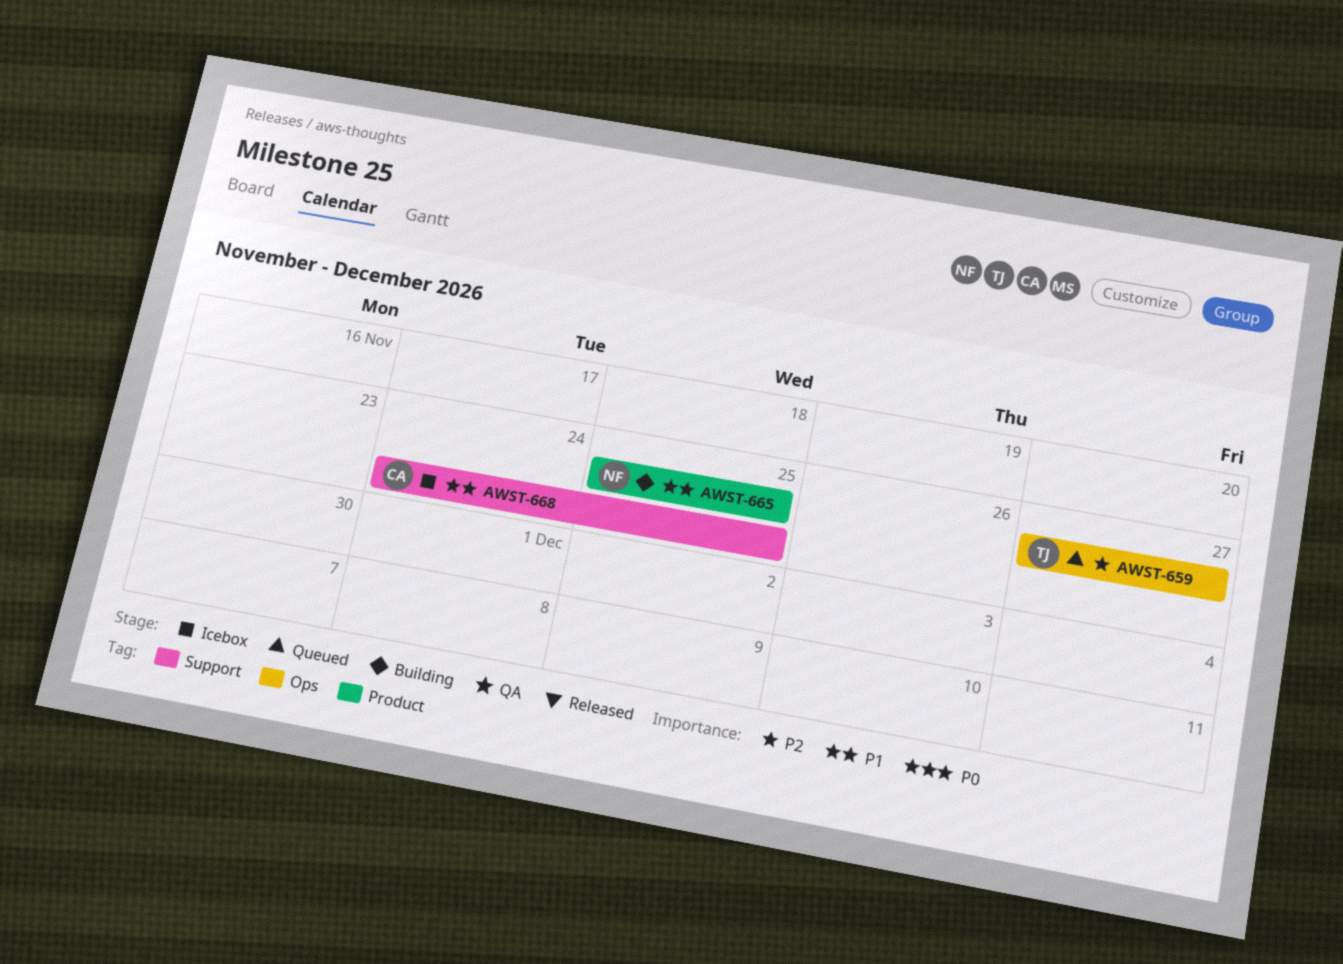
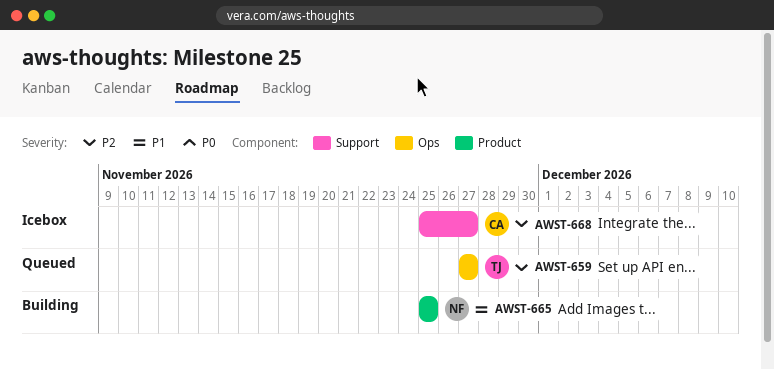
AWST-668, priority: P1 -> P2
AWST-668, start: Nov 24 -> Nov 25
AWST-668, due: Nov 25 -> Nov 27

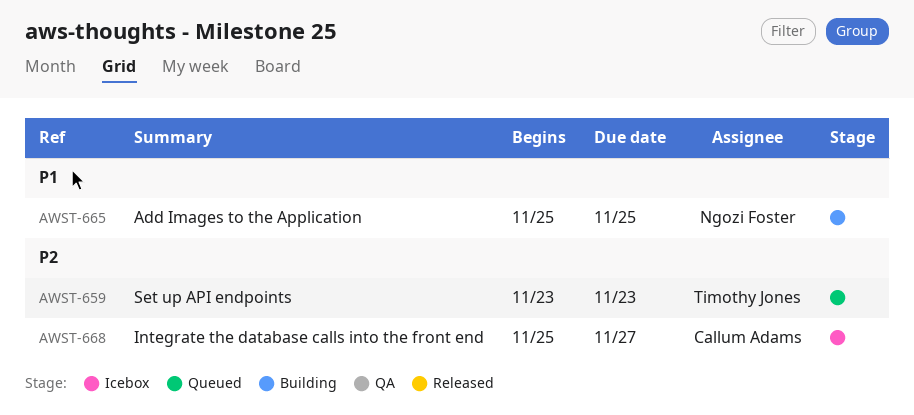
AWST-659, start: Nov 27 -> Nov 23
AWST-659, due: Nov 27 -> Nov 23

